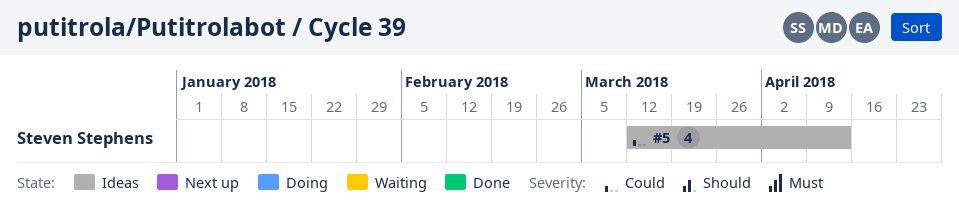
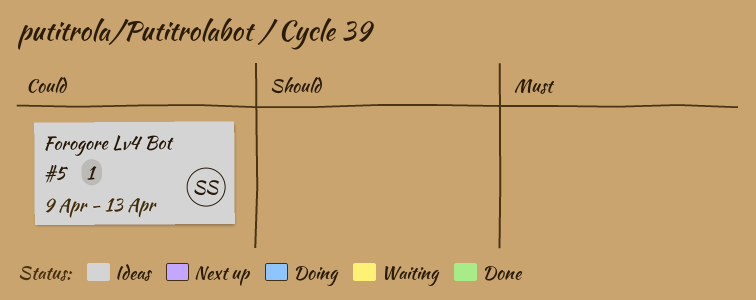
#5, estimate: 4 -> 1
#5, start: Mar 12 -> Apr 9

